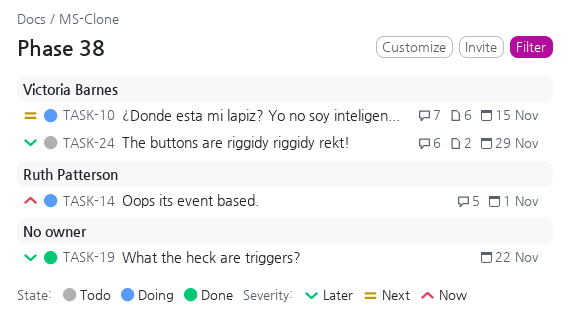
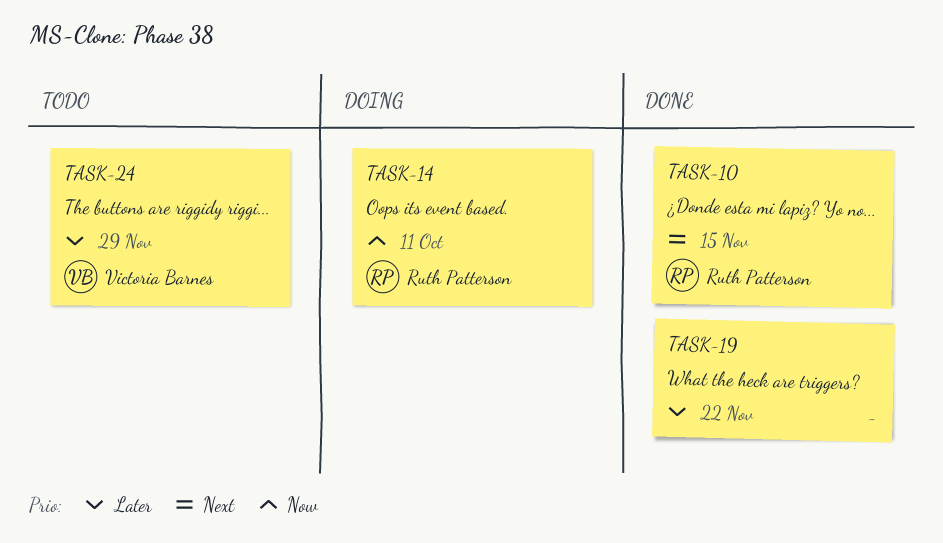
TASK-10, status: Doing -> Done
TASK-10, owner: Victoria Barnes -> Ruth Patterson
TASK-14, due: Nov 1 -> Oct 11

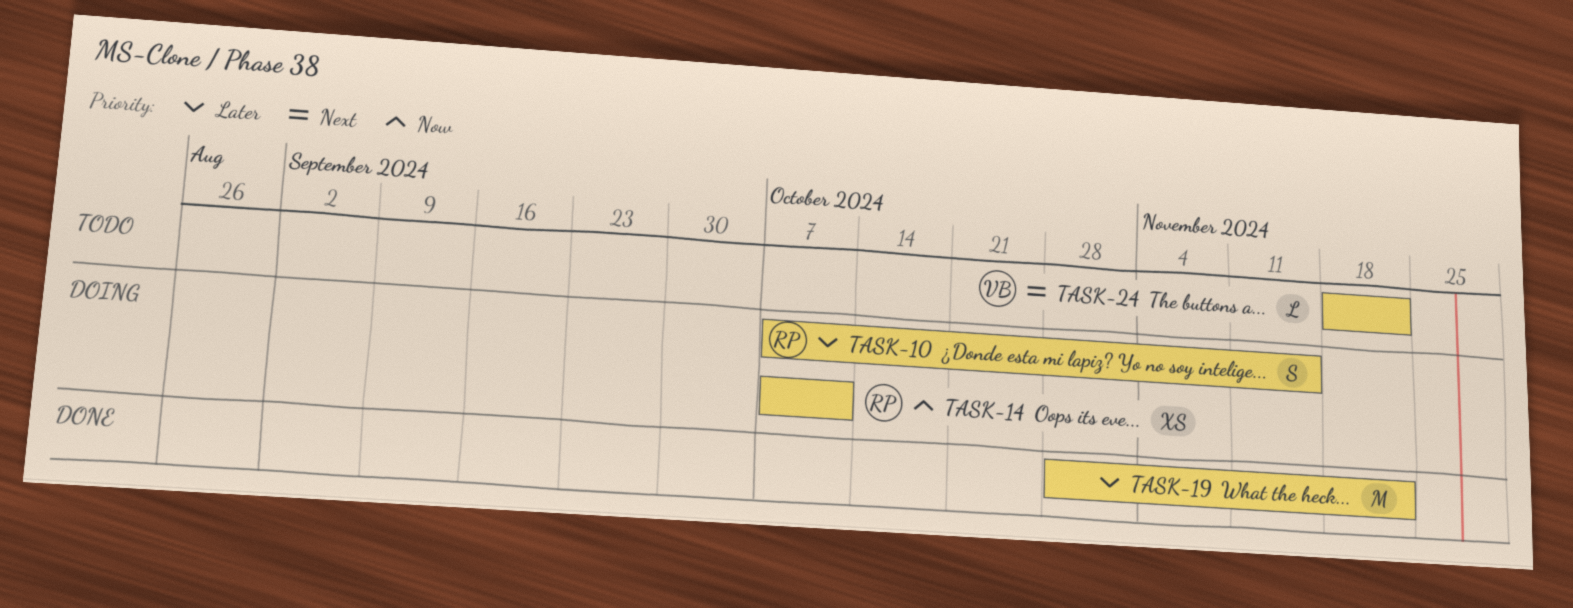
TASK-10, status: Done -> Doing
TASK-10, priority: Next -> Later
TASK-24, priority: Later -> Next
TASK-24, due: Nov 29 -> Nov 22

